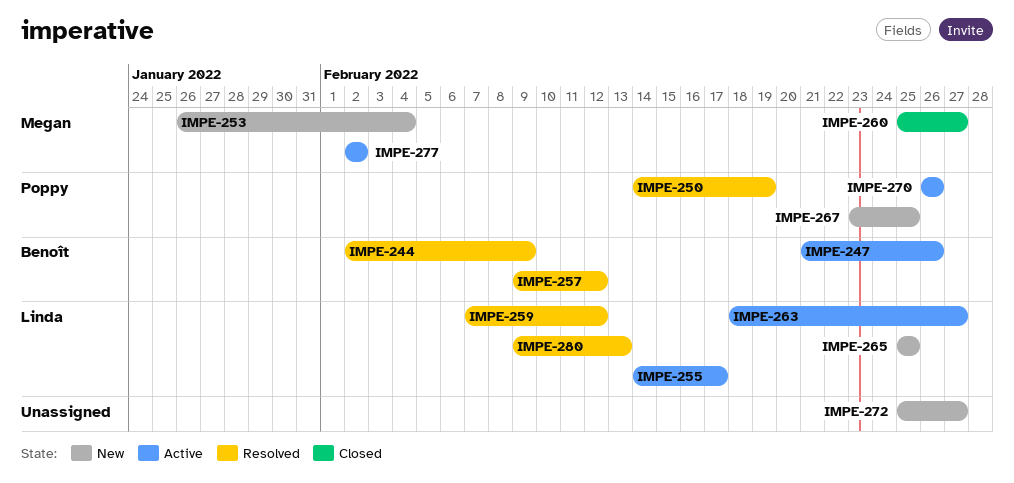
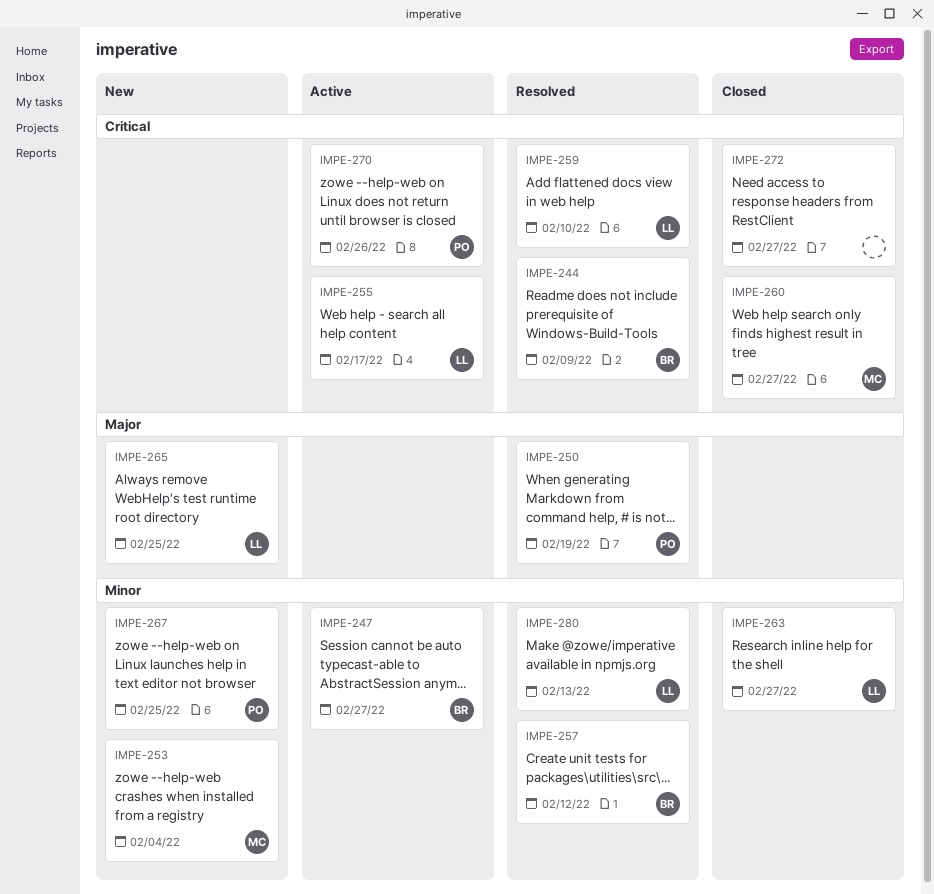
IMPE-247, due: Feb 26 -> Feb 27
IMPE-259, due: Feb 12 -> Feb 10
IMPE-263, status: Active -> Closed
IMPE-272, status: New -> Closed
IMPE-277: present -> none

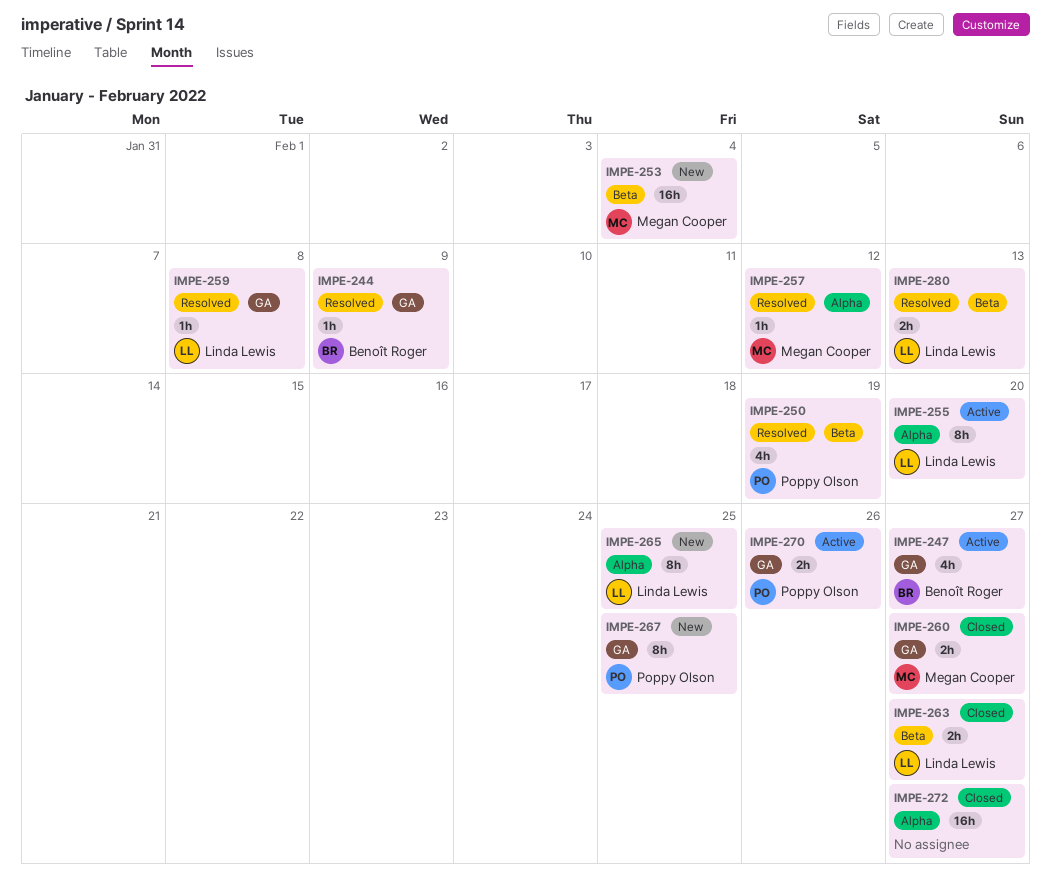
IMPE-255, due: Feb 17 -> Feb 20
IMPE-257, owner: Benoît Roger -> Megan Cooper
IMPE-259, due: Feb 10 -> Feb 8

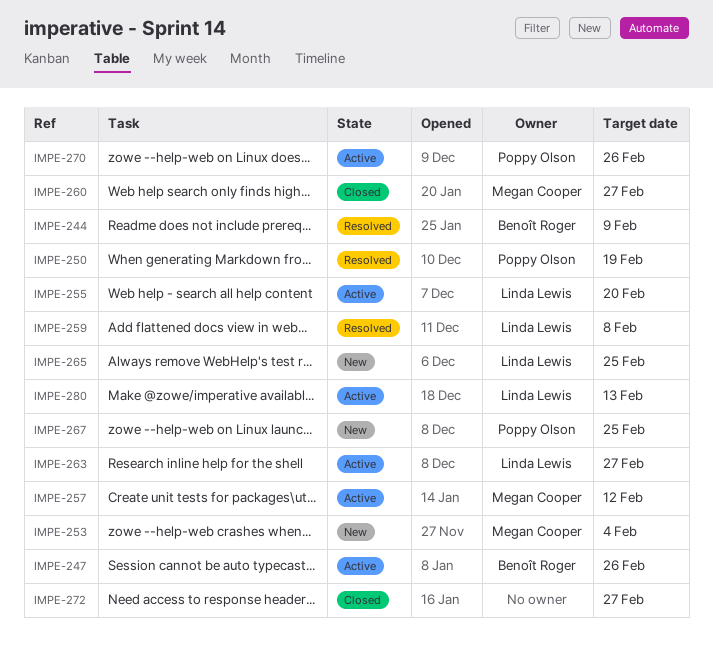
IMPE-247, due: Feb 27 -> Feb 26
IMPE-257, status: Resolved -> Active
IMPE-263, status: Closed -> Active
IMPE-280, status: Resolved -> Active

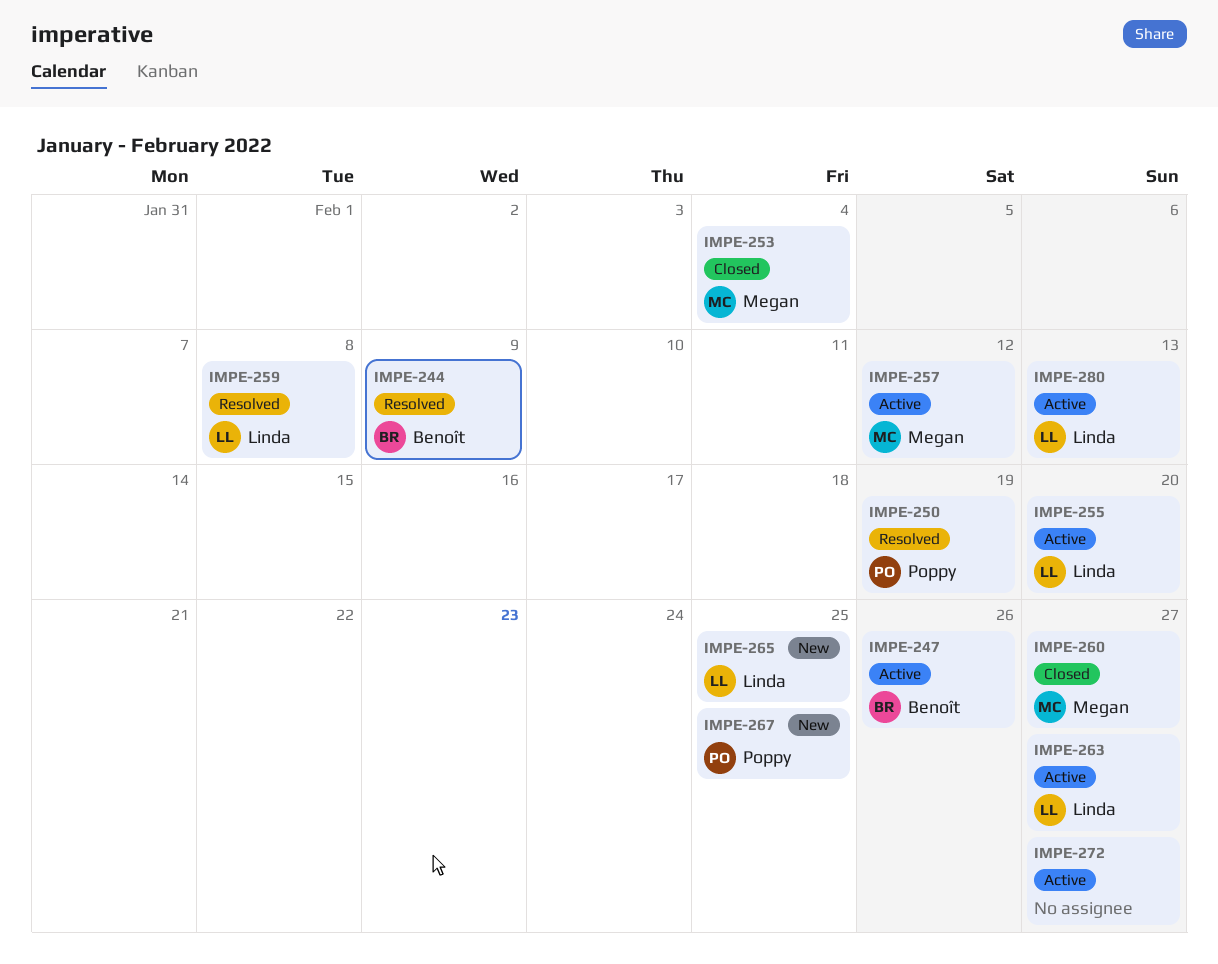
IMPE-253, status: New -> Closed
IMPE-270: present -> none
IMPE-272, status: Closed -> Active

